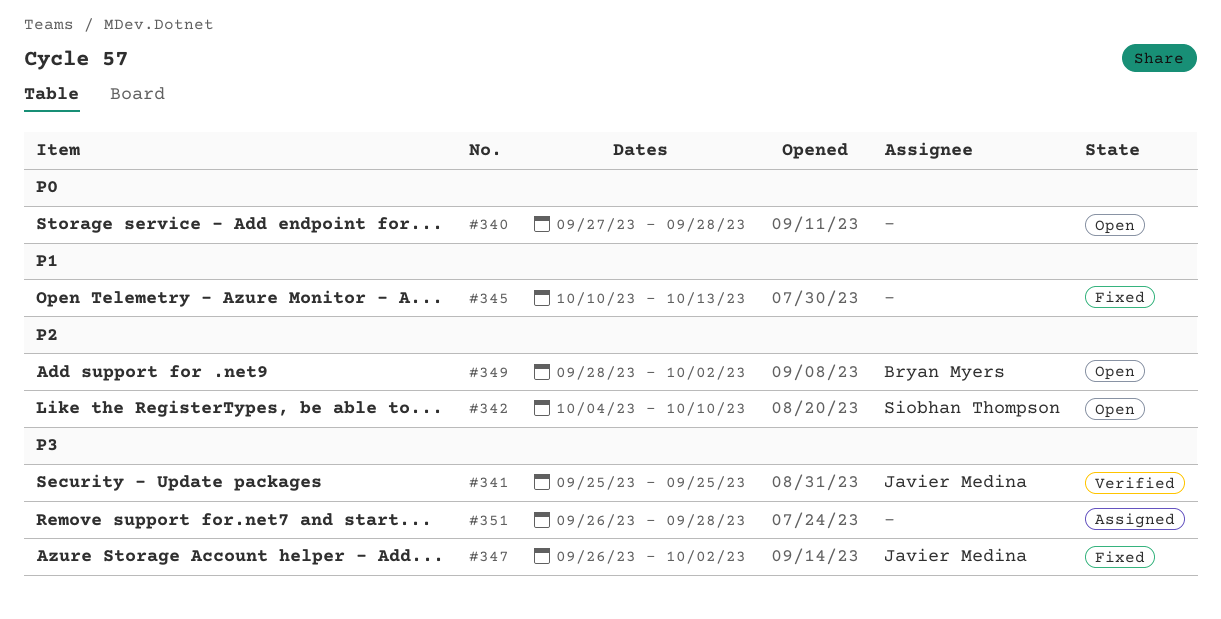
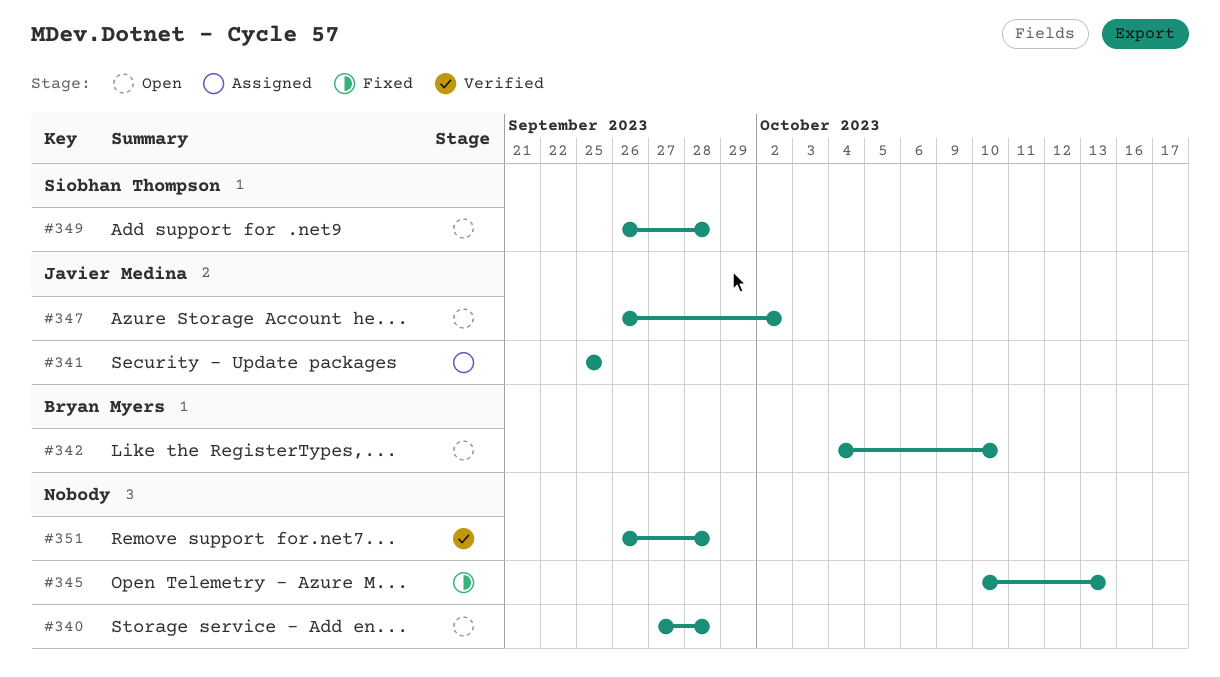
#341, status: Verified -> Assigned
#342, owner: Siobhan Thompson -> Bryan Myers
#347, status: Fixed -> Open
#349, owner: Bryan Myers -> Siobhan Thompson
#349, start: Sep 28 -> Sep 26
#349, due: Oct 2 -> Sep 28
#351, status: Assigned -> Verified

